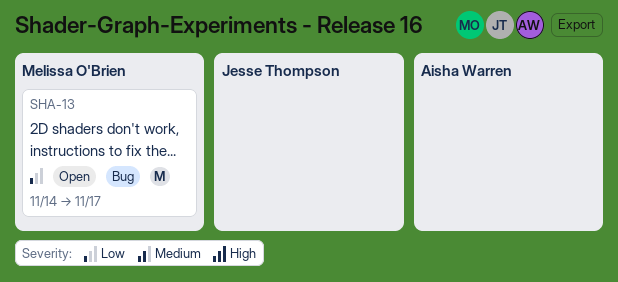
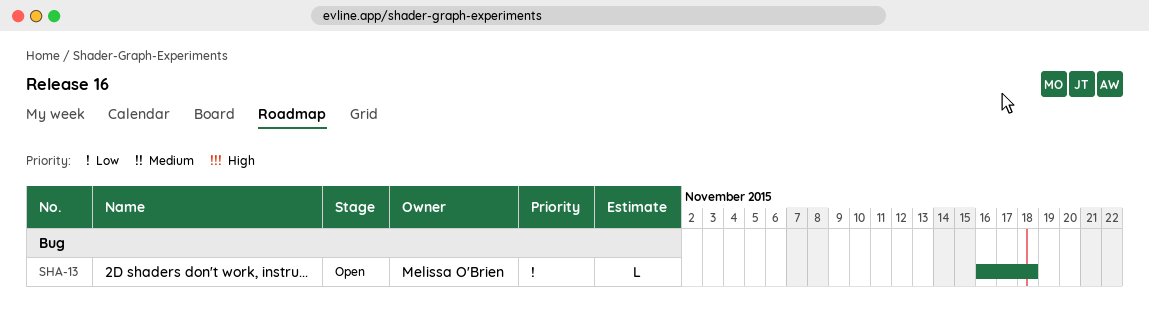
SHA-13, estimate: M -> L
SHA-13, start: Nov 14 -> Nov 16
SHA-13, due: Nov 17 -> Nov 18

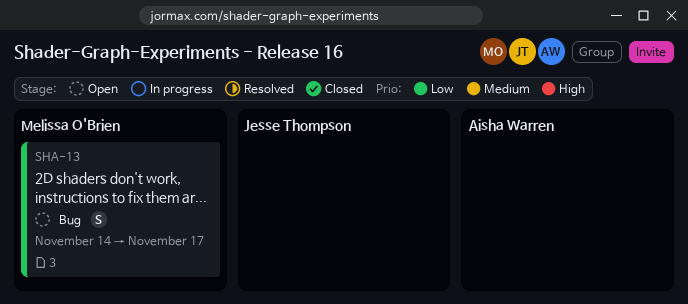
SHA-13, estimate: L -> S
SHA-13, start: Nov 16 -> Nov 14
SHA-13, due: Nov 18 -> Nov 17

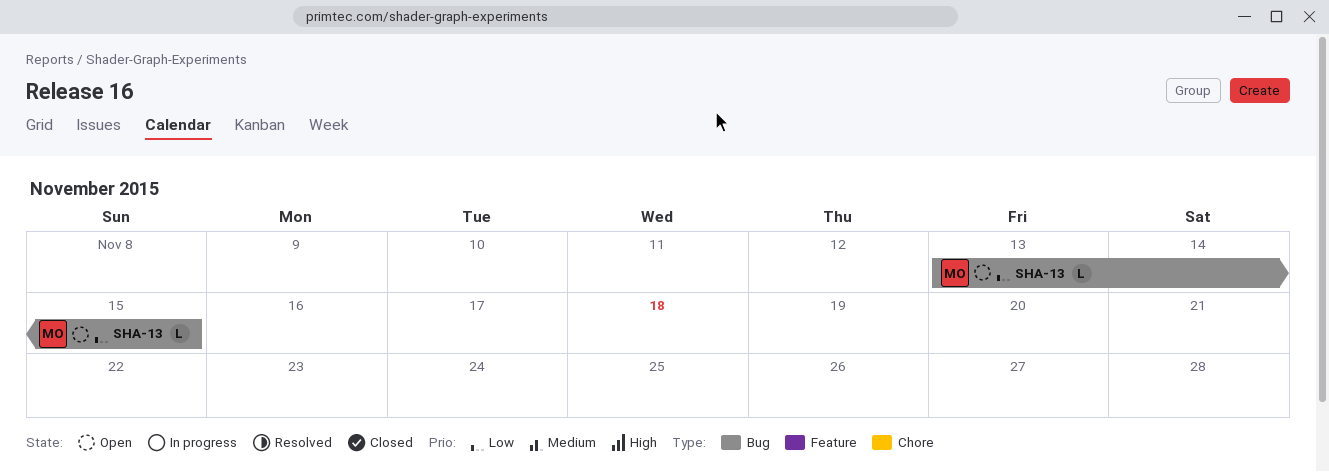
SHA-13, estimate: S -> L
SHA-13, start: Nov 14 -> Nov 13
SHA-13, due: Nov 17 -> Nov 15

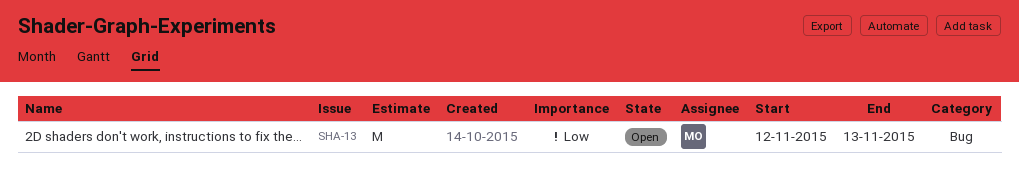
SHA-13, estimate: L -> M
SHA-13, start: Nov 13 -> Nov 12
SHA-13, due: Nov 15 -> Nov 13

